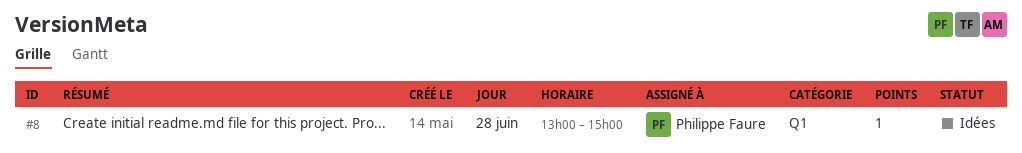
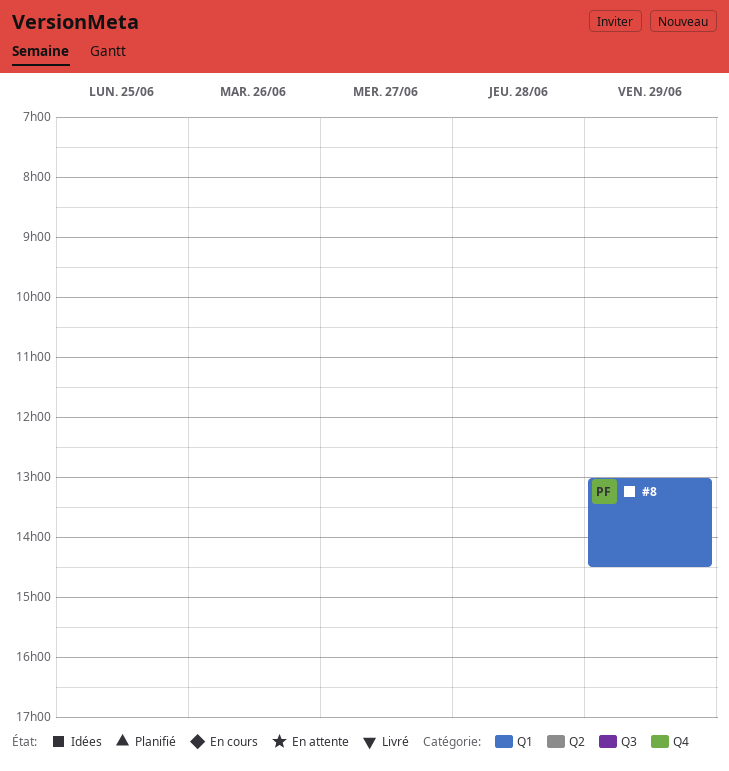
#8, day: Jun 28 -> Jun 29
#8, ends: 15:00 -> 14:30

